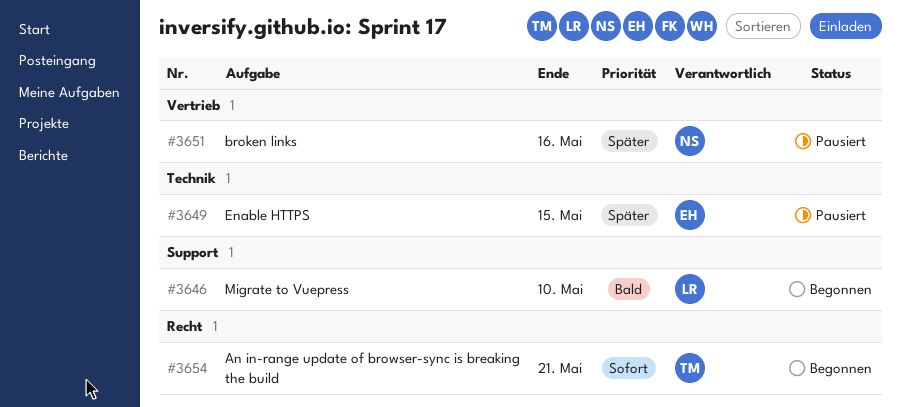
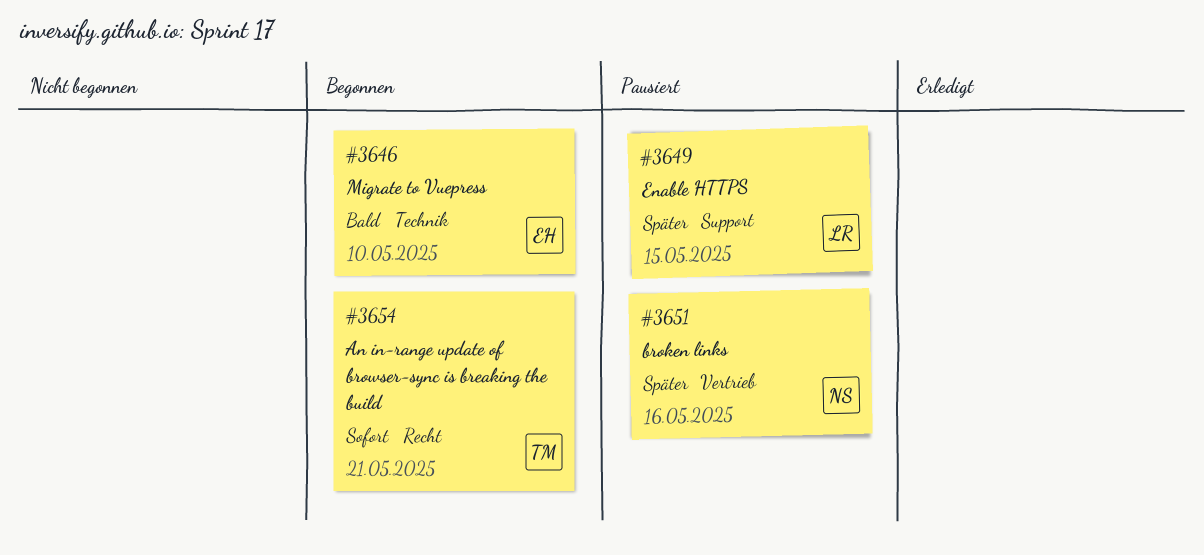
#3646, owner: LR -> EH
#3646, label: Support -> Technik
#3649, owner: EH -> LR
#3649, label: Technik -> Support

